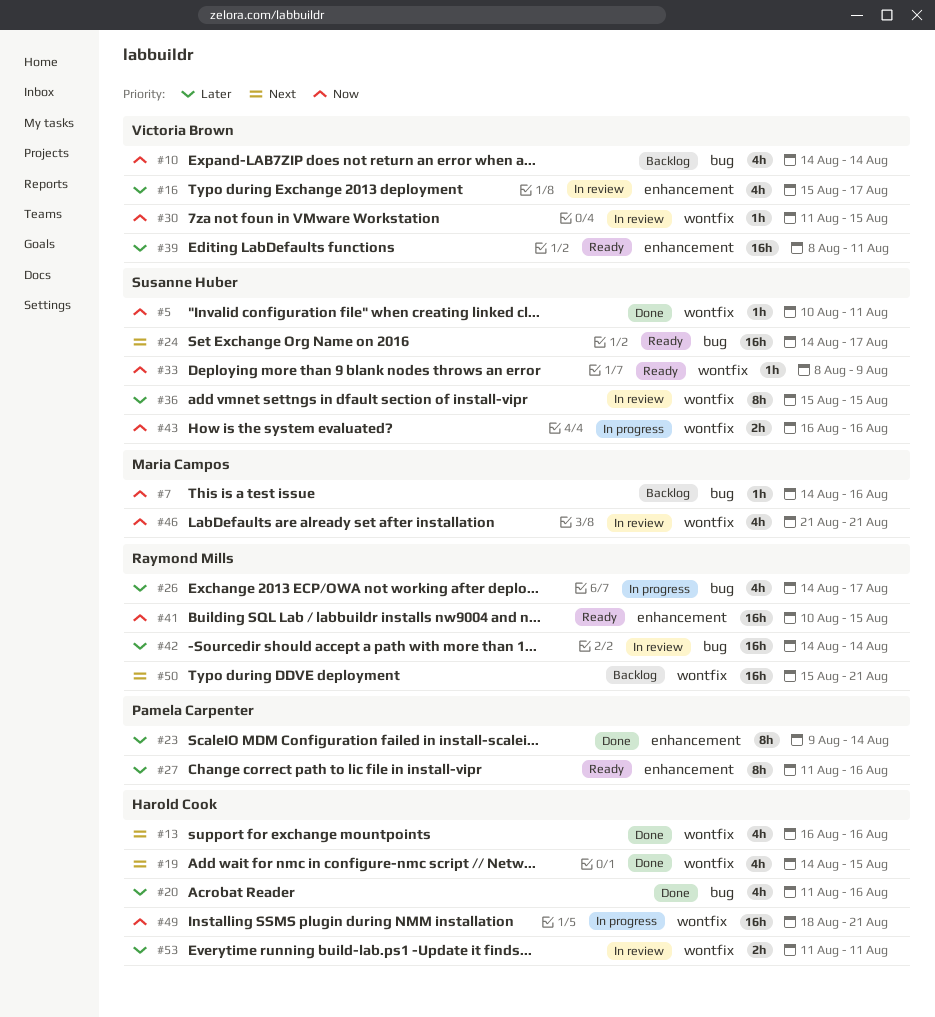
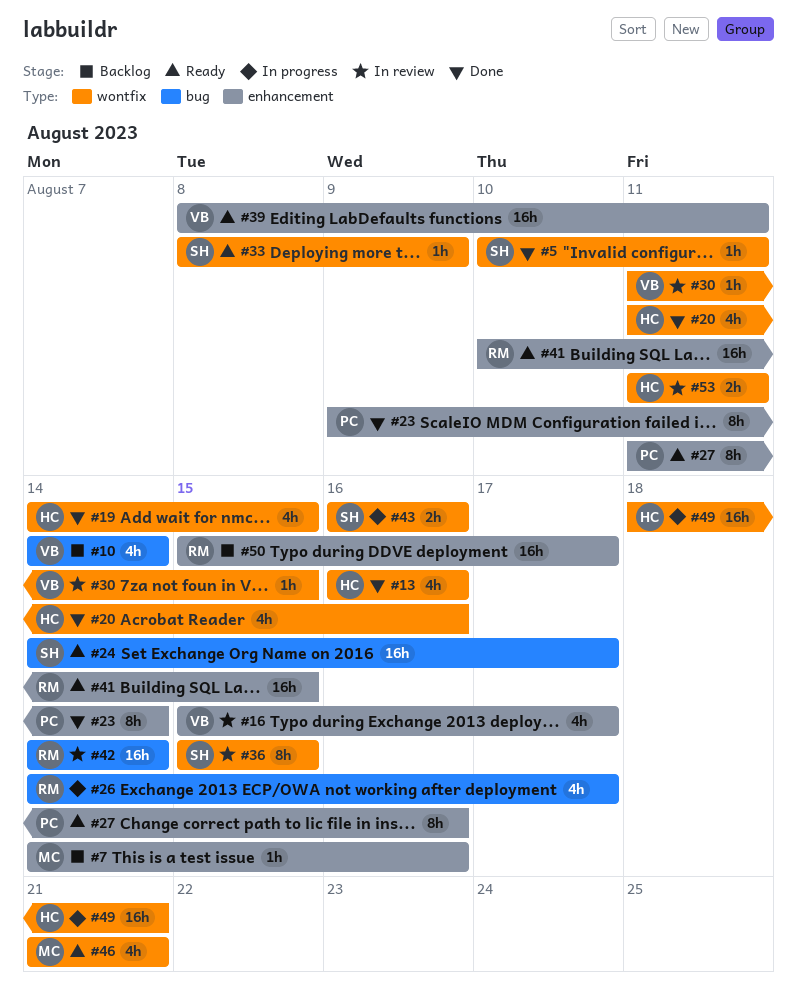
#7, label: bug -> enhancement
#20, label: bug -> wontfix
#46, status: In review -> Ready
#50, label: wontfix -> enhancement
#50, due: Aug 21 -> Aug 17

